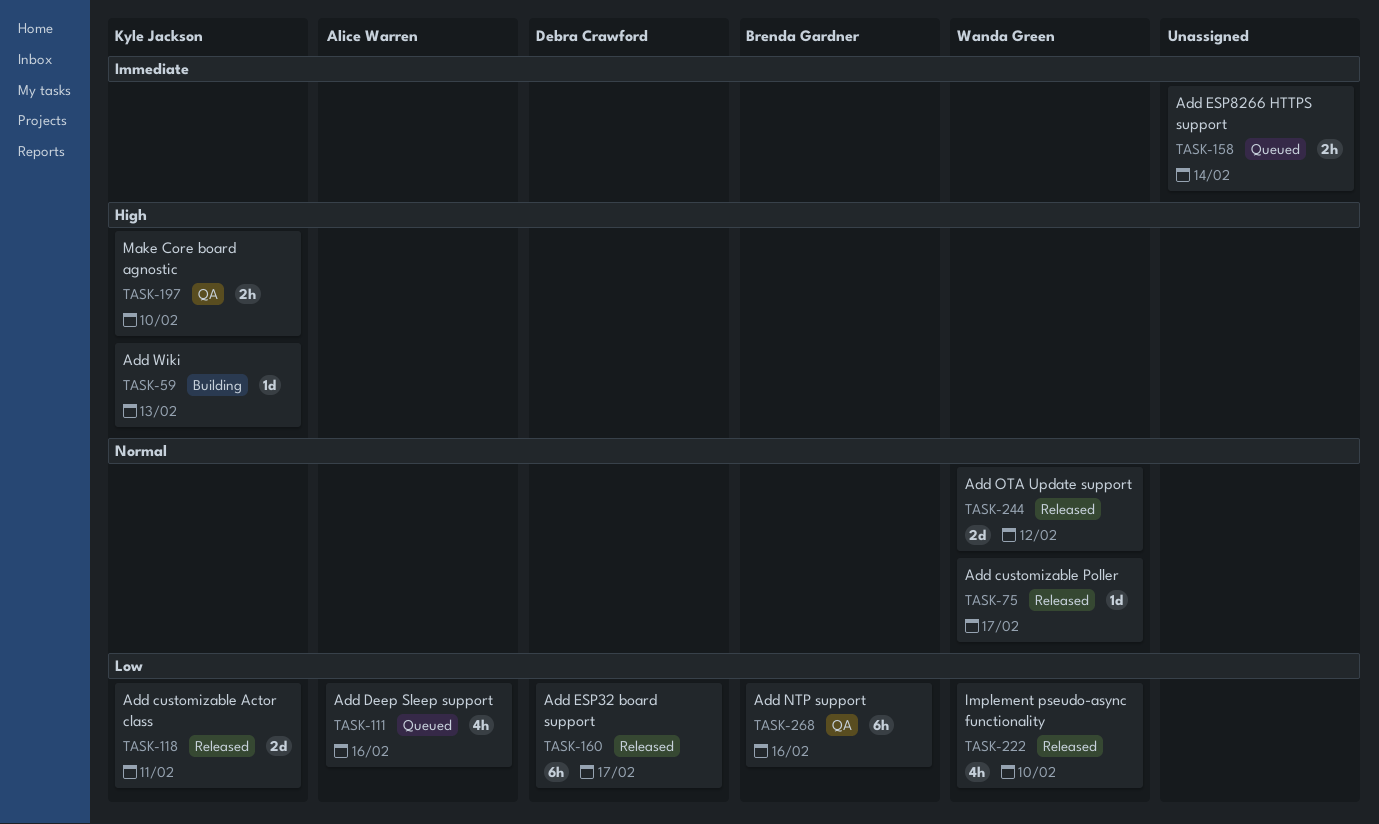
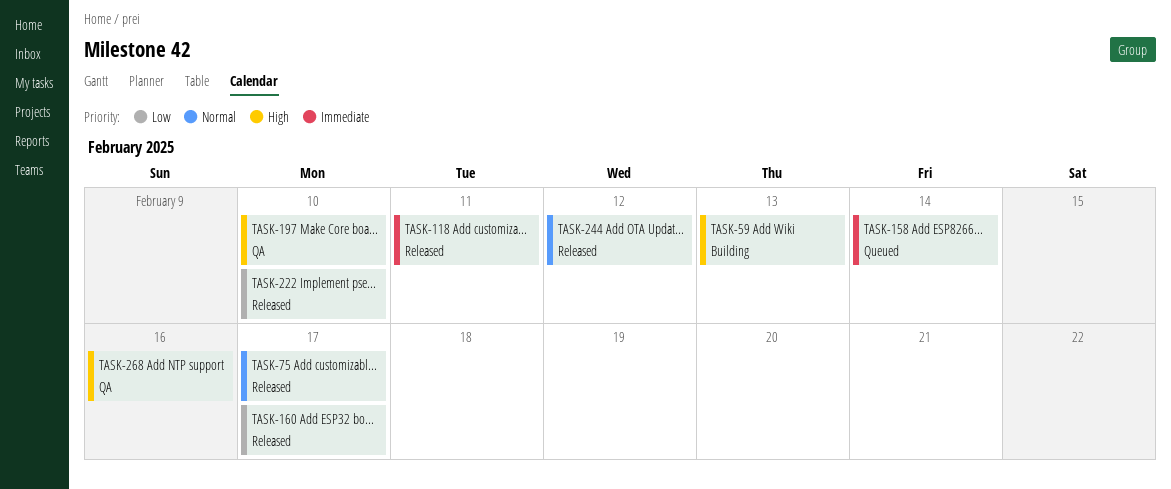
TASK-111: present -> none
TASK-118, priority: Low -> Immediate
TASK-268, priority: Low -> High

